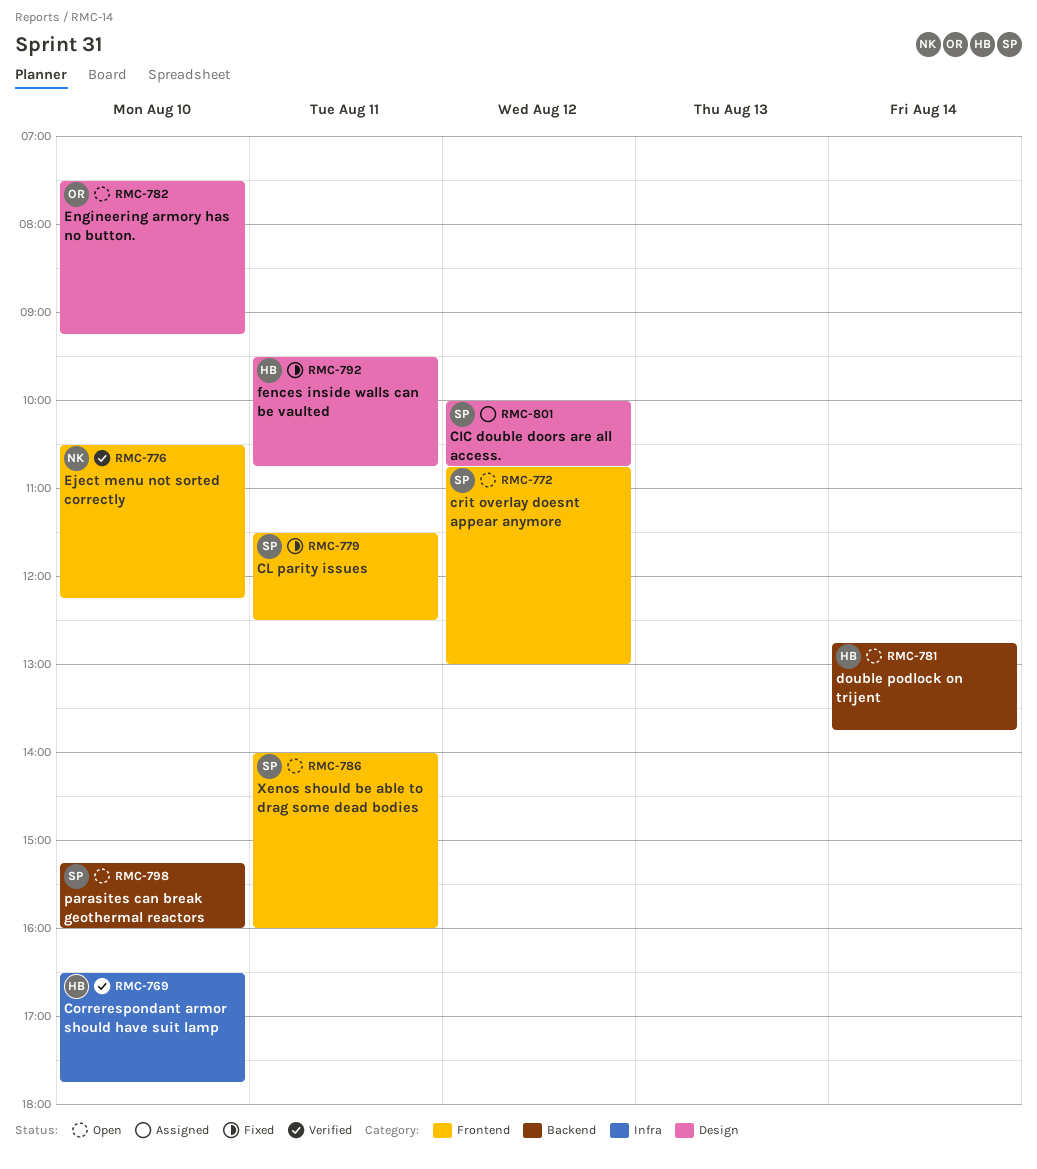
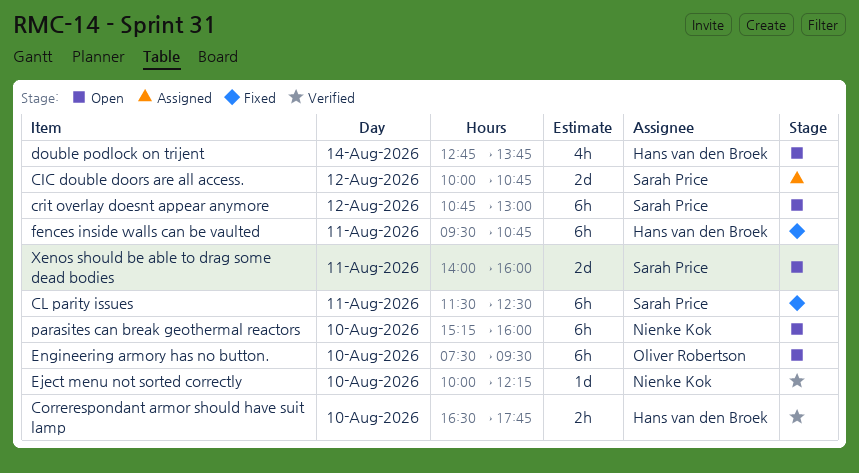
Eject menu not sorted correctly, begins: 10:30 -> 10:00
Engineering armory has no button., ends: 09:15 -> 09:30
parasites can break geothermal reactors, owner: Sarah Price -> Nienke Kok

